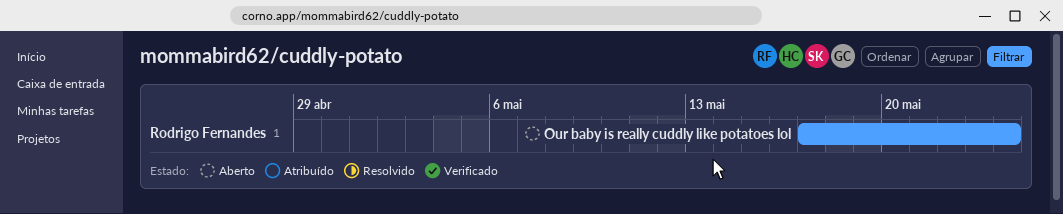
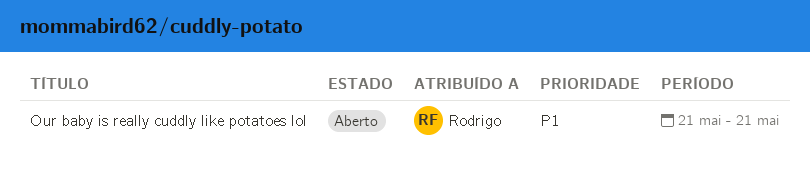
Our baby is really cuddly like potatoes lol, start: May 17 -> May 21
Our baby is really cuddly like potatoes lol, due: May 24 -> May 21

